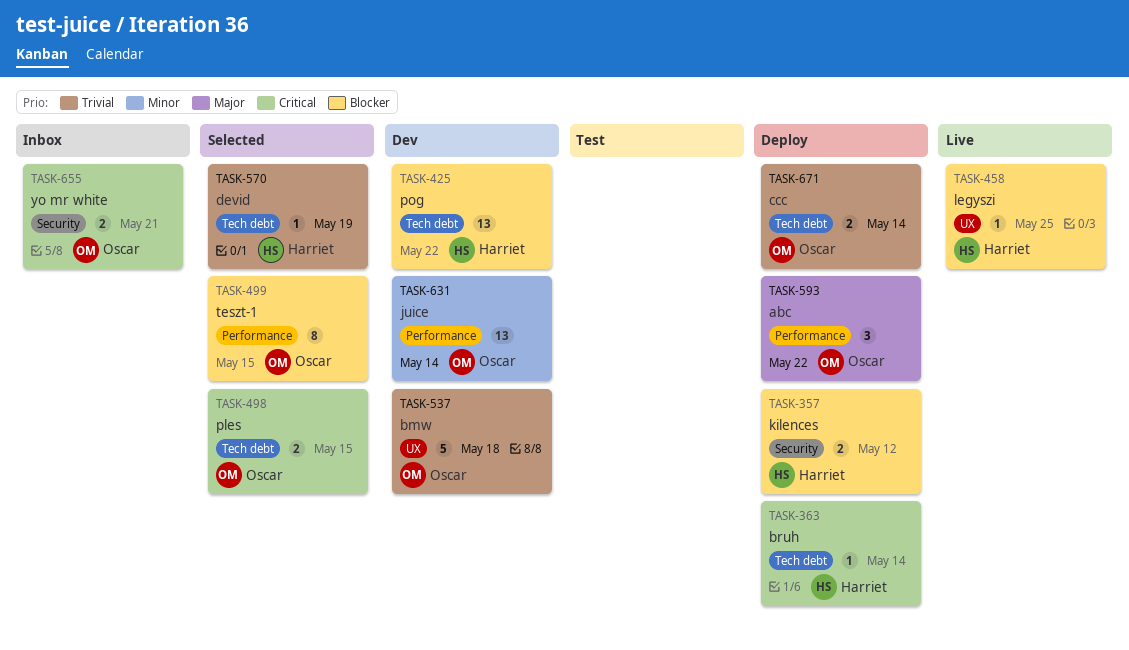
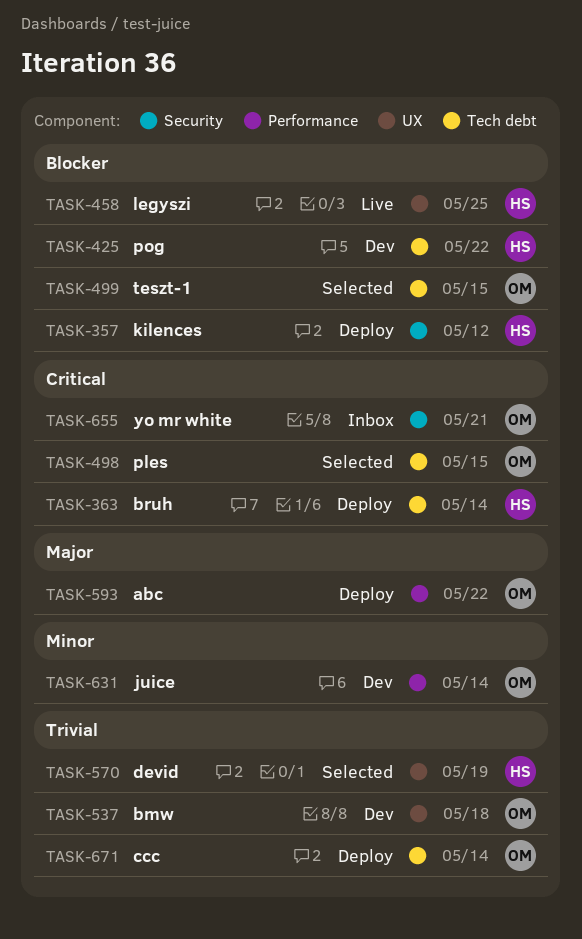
TASK-499, label: Performance -> Tech debt
TASK-570, label: Tech debt -> UX

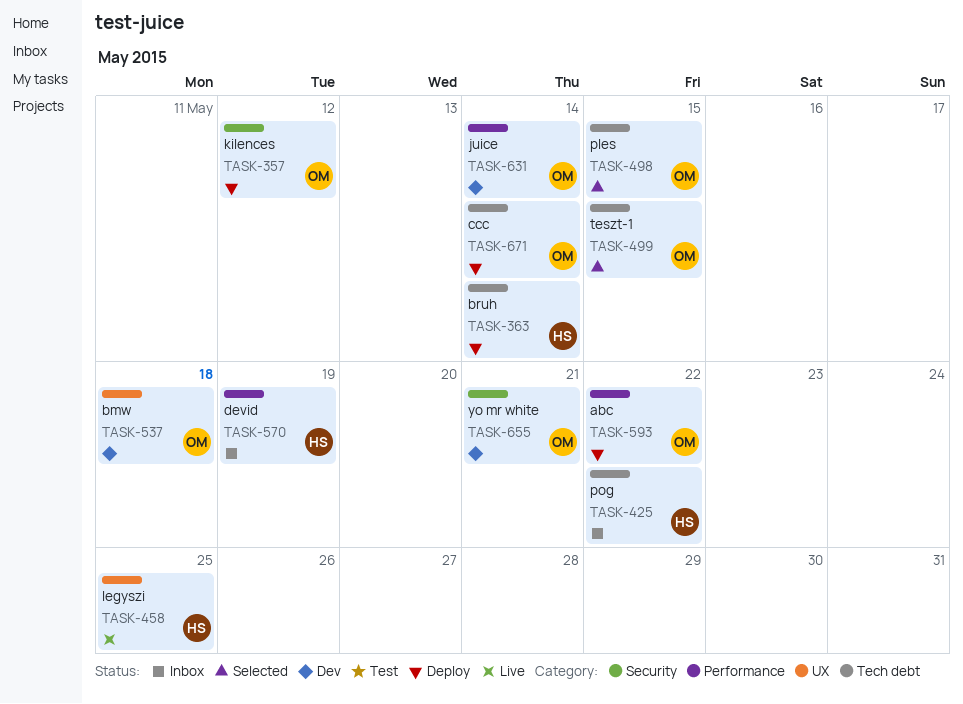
TASK-357, owner: HS -> OM
TASK-425, status: Dev -> Inbox
TASK-570, status: Selected -> Inbox
TASK-570, label: UX -> Performance
TASK-655, status: Inbox -> Dev

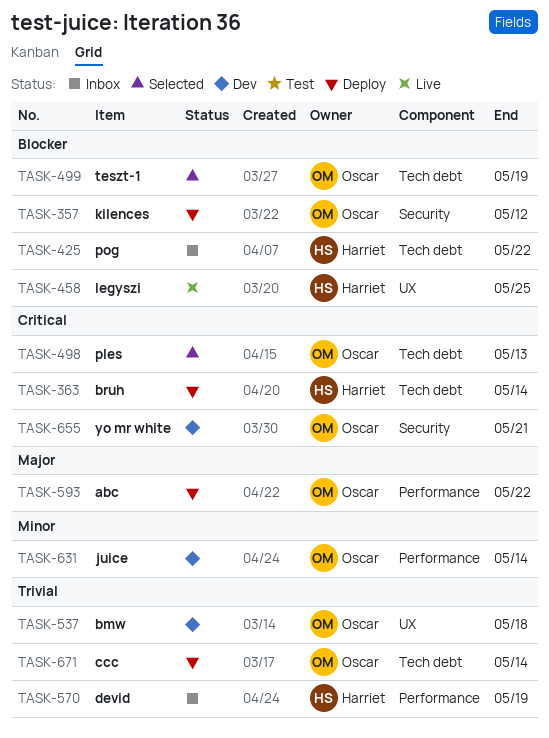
TASK-498, due: May 15 -> May 13
TASK-499, due: May 15 -> May 19

